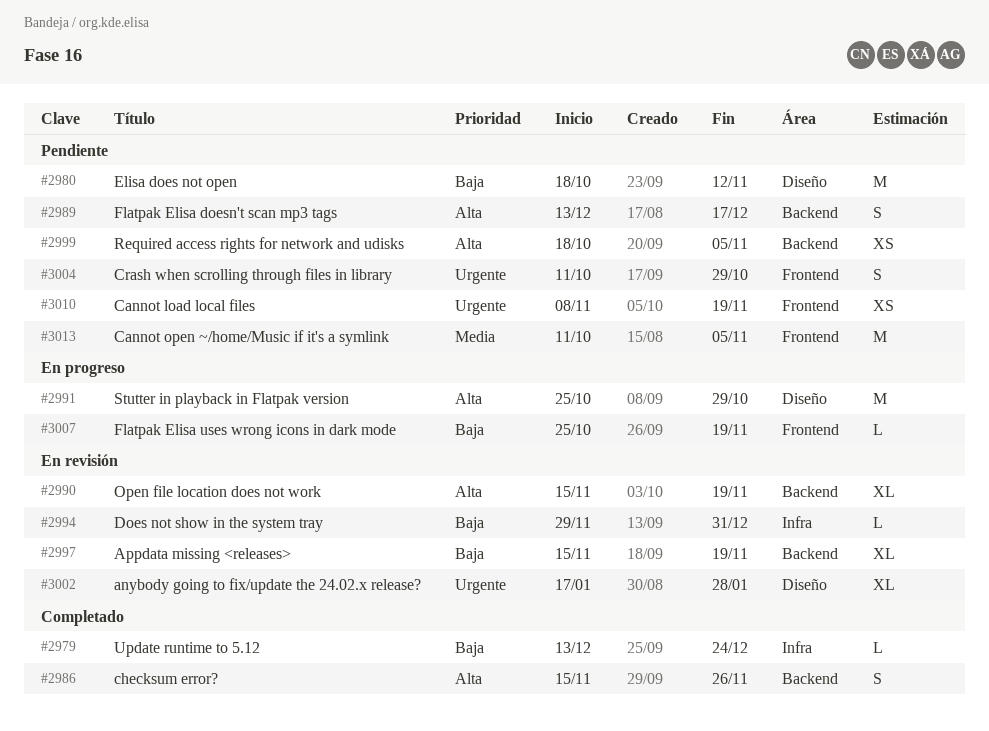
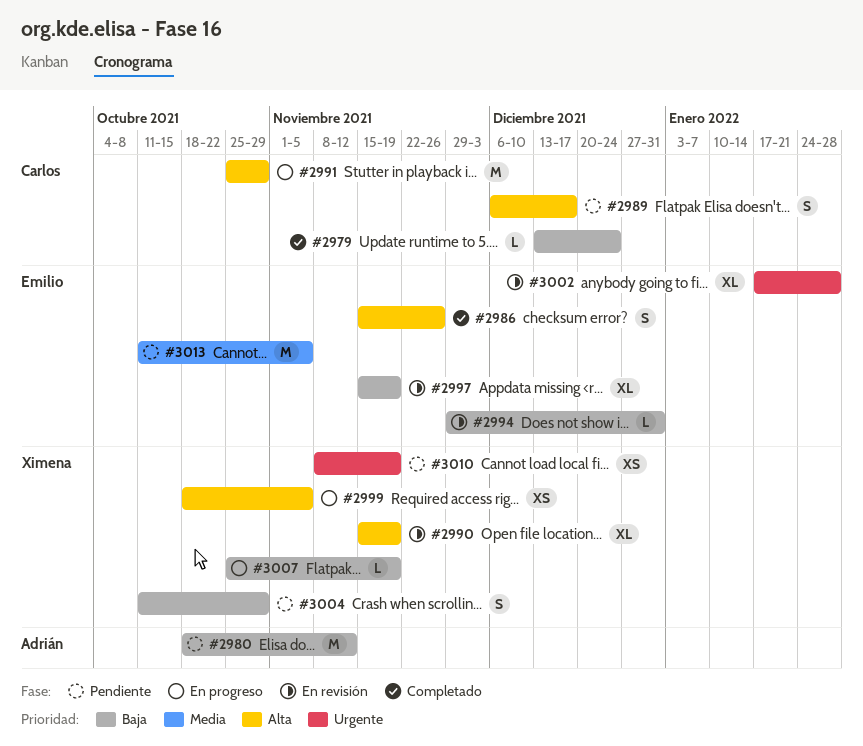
#2989, start: Dec 13 -> Dec 6
#2999, status: Pendiente -> En progreso
#3004, priority: Urgente -> Baja

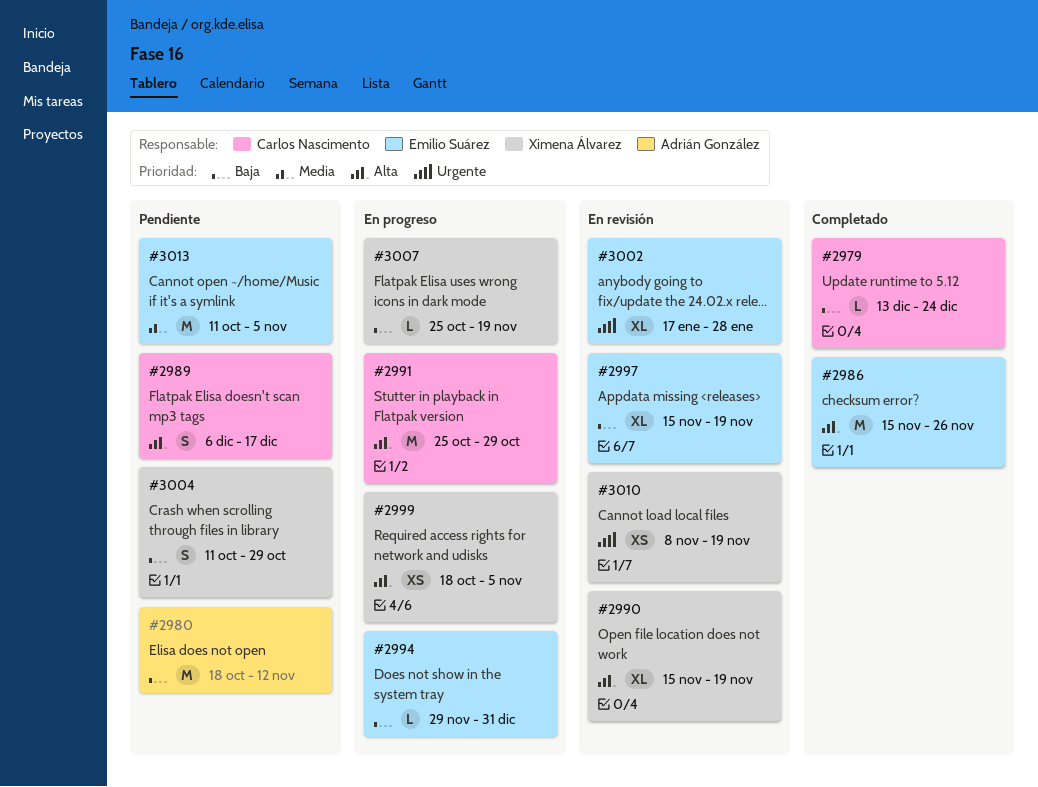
#2986, estimate: S -> M
#2994, status: En revisión -> En progreso
#3010, status: Pendiente -> En revisión

